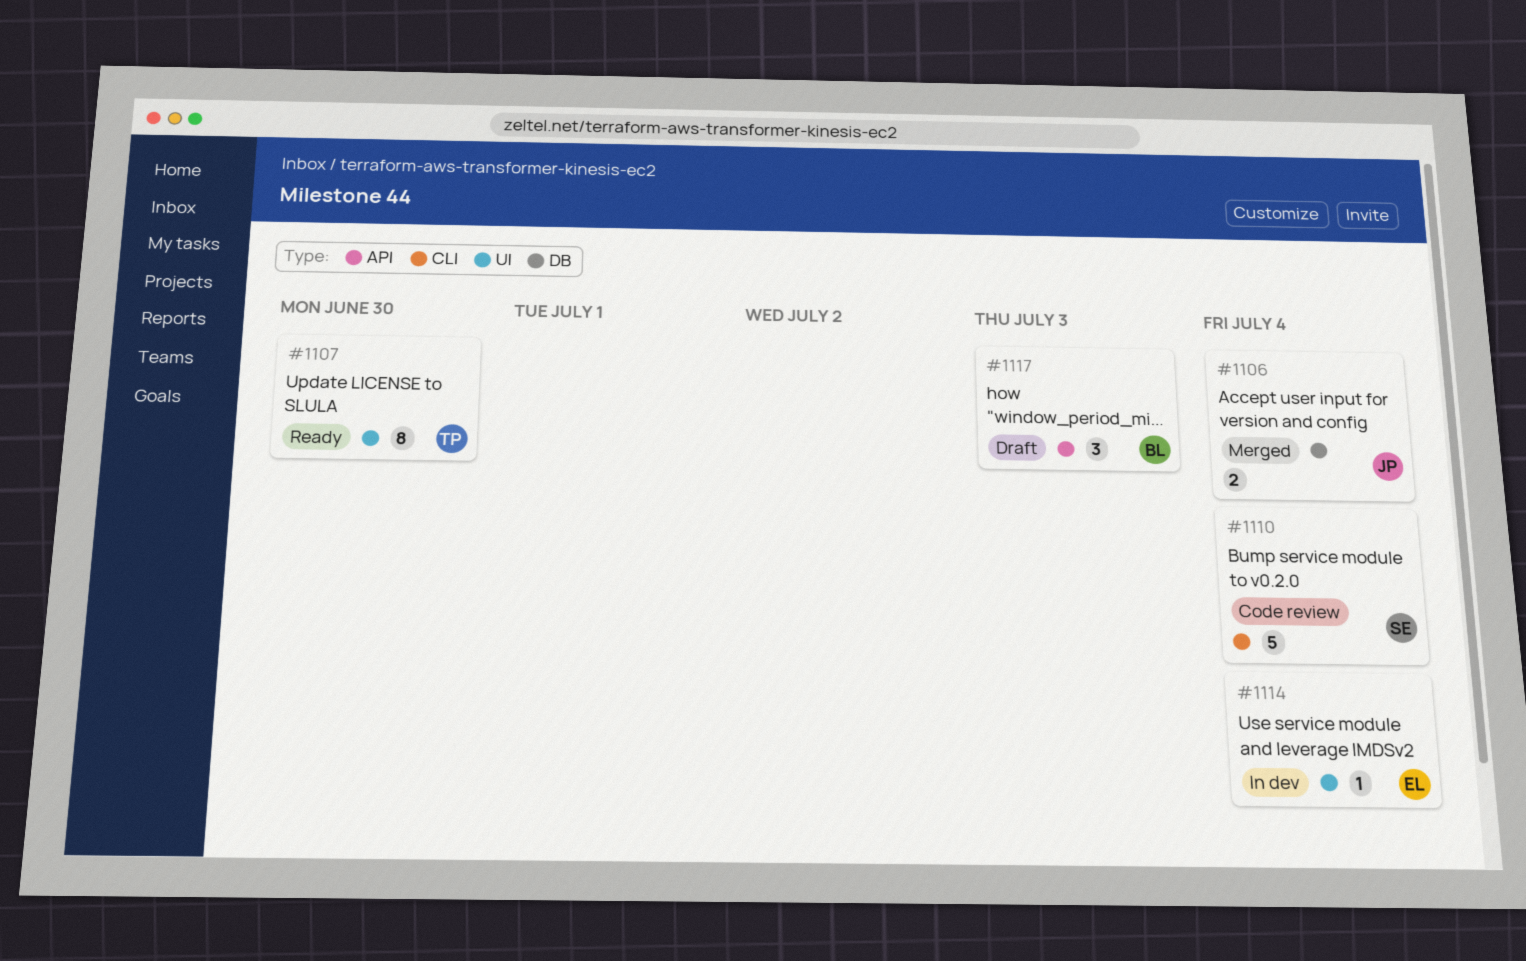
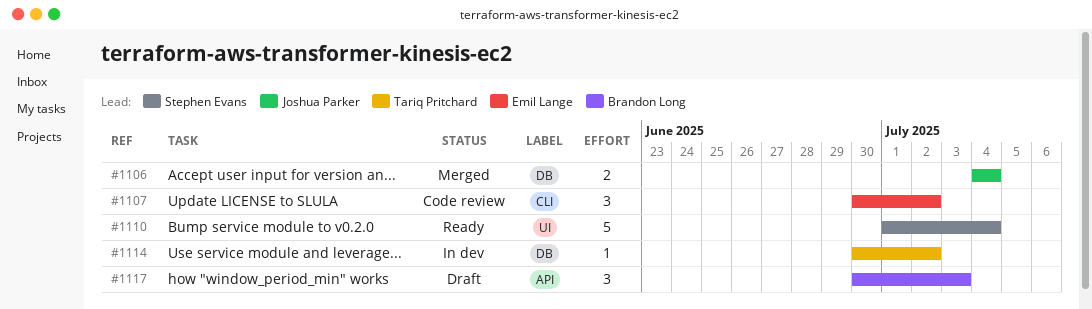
#1107, status: Ready -> Code review
#1107, owner: Tariq Pritchard -> Emil Lange
#1107, label: UI -> CLI
#1107, estimate: 8 -> 3
#1107, due: Jun 30 -> Jul 2
#1110, status: Code review -> Ready
#1110, label: CLI -> UI
#1114, owner: Emil Lange -> Tariq Pritchard
#1114, label: UI -> DB
#1114, due: Jul 4 -> Jul 2

